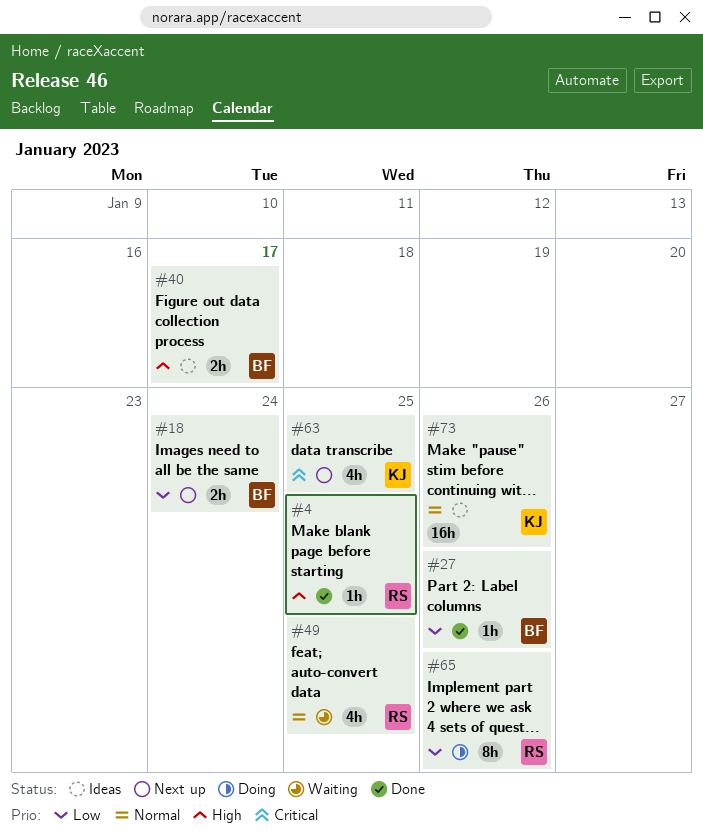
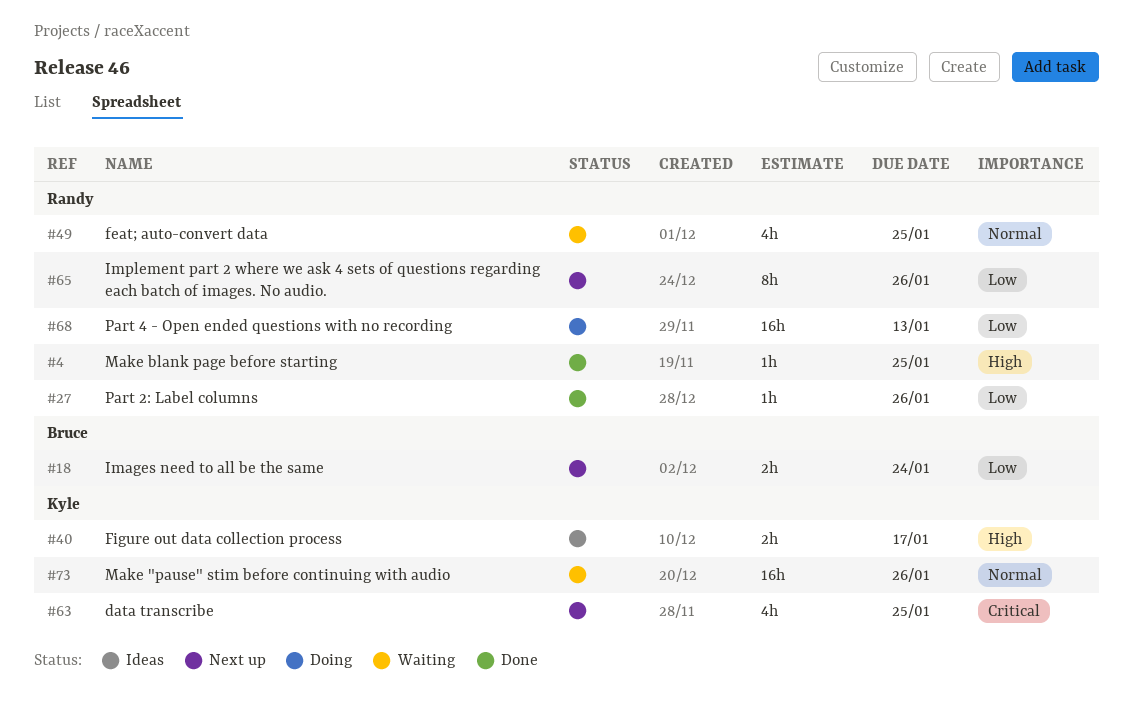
#27, owner: Bruce -> Randy
#40, owner: Bruce -> Kyle
#65, status: Doing -> Next up
#68: none -> present
#73, status: Ideas -> Waiting

